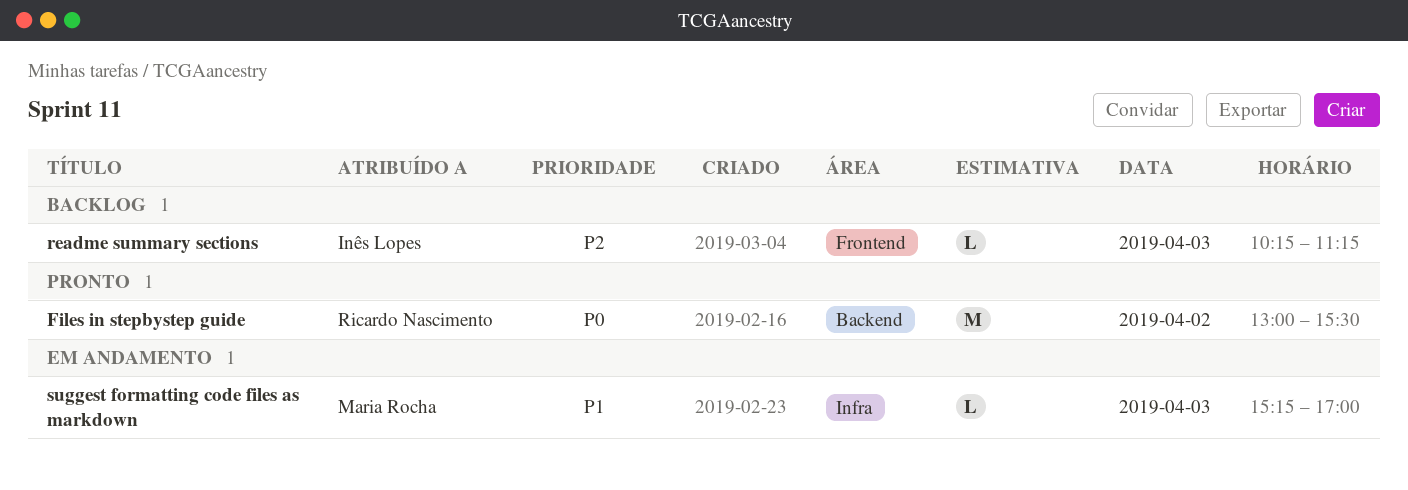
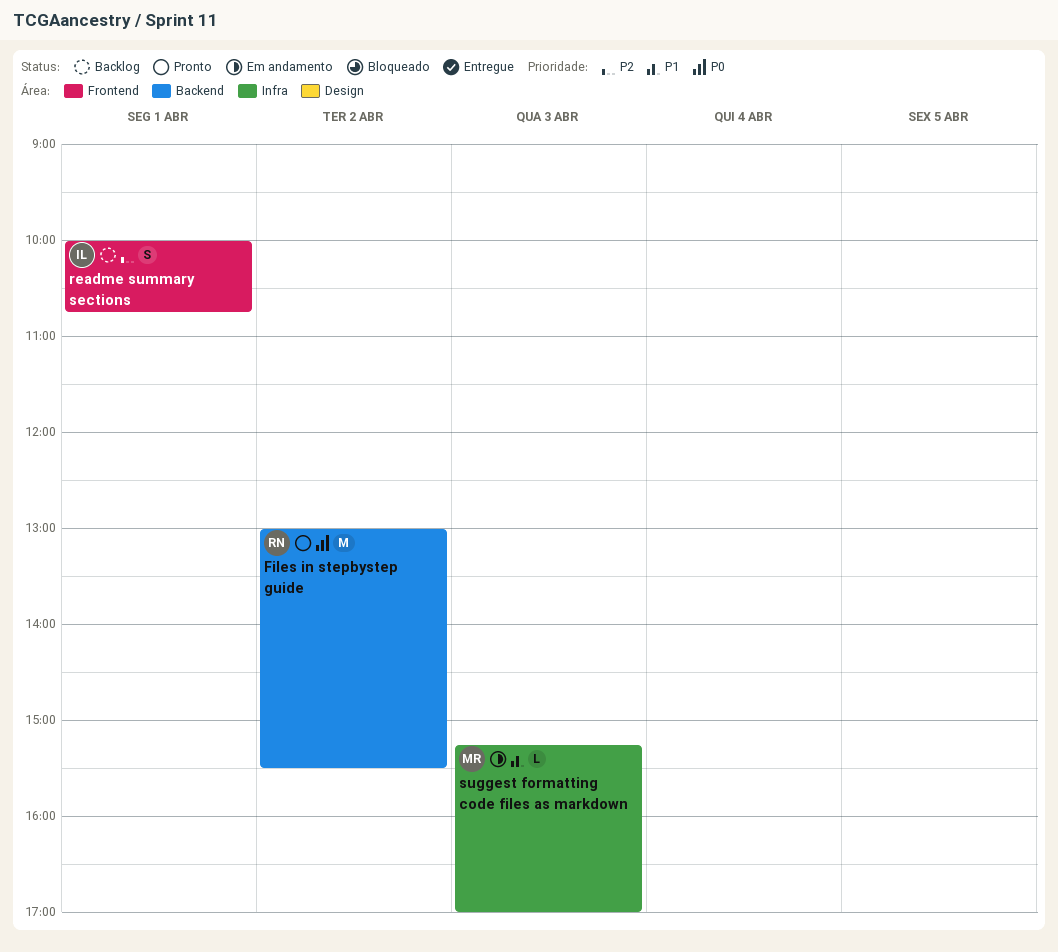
readme summary sections, estimate: L -> S
readme summary sections, day: Apr 3 -> Apr 1
readme summary sections, begins: 10:15 -> 10:00
readme summary sections, ends: 11:15 -> 10:45

